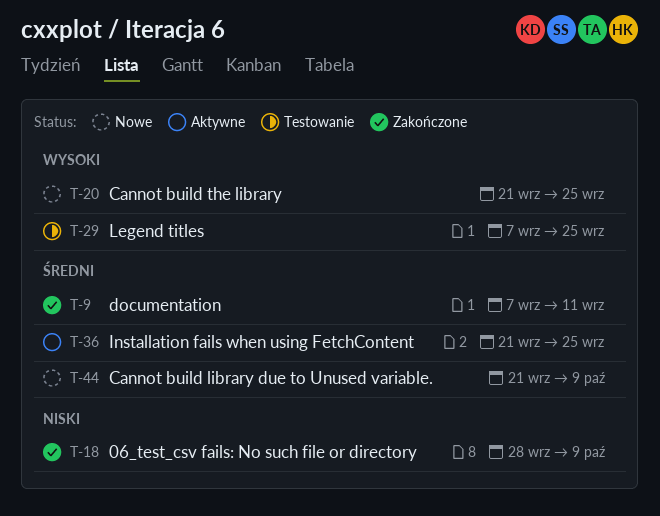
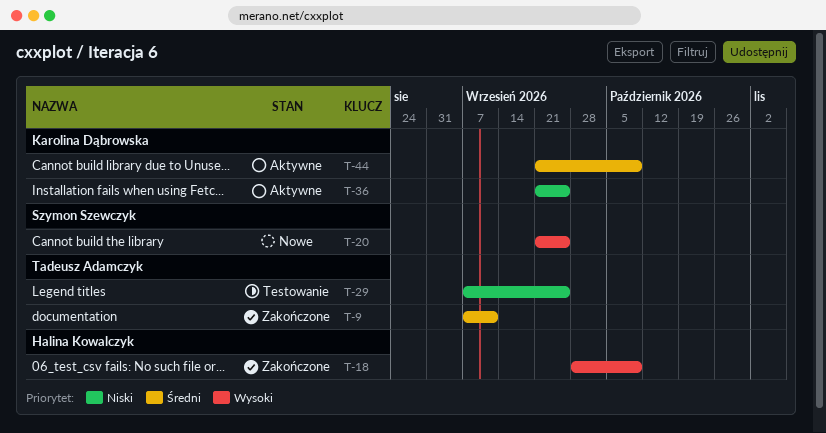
T-18, priority: Niski -> Wysoki
T-29, priority: Wysoki -> Niski
T-36, priority: Średni -> Niski
T-44, status: Nowe -> Aktywne

